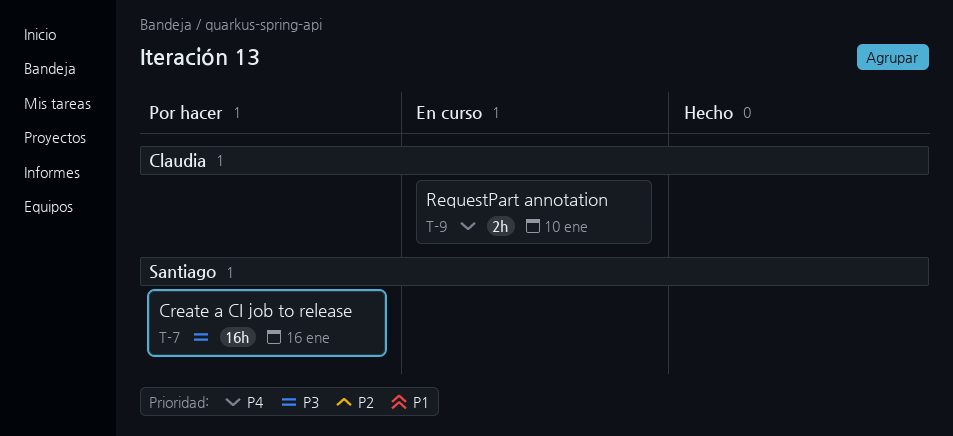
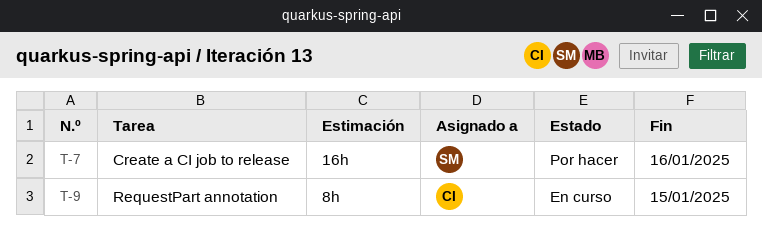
T-9, estimate: 2h -> 8h
T-9, due: Jan 10 -> Jan 15

